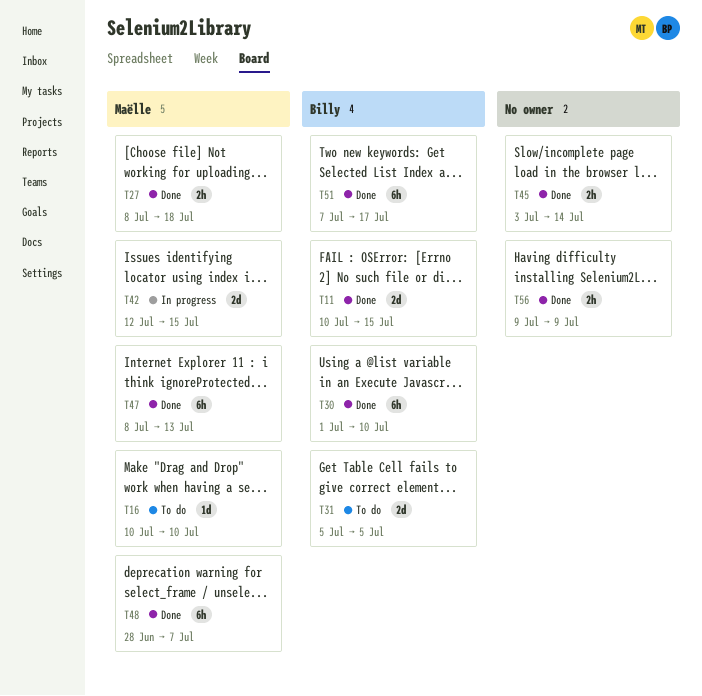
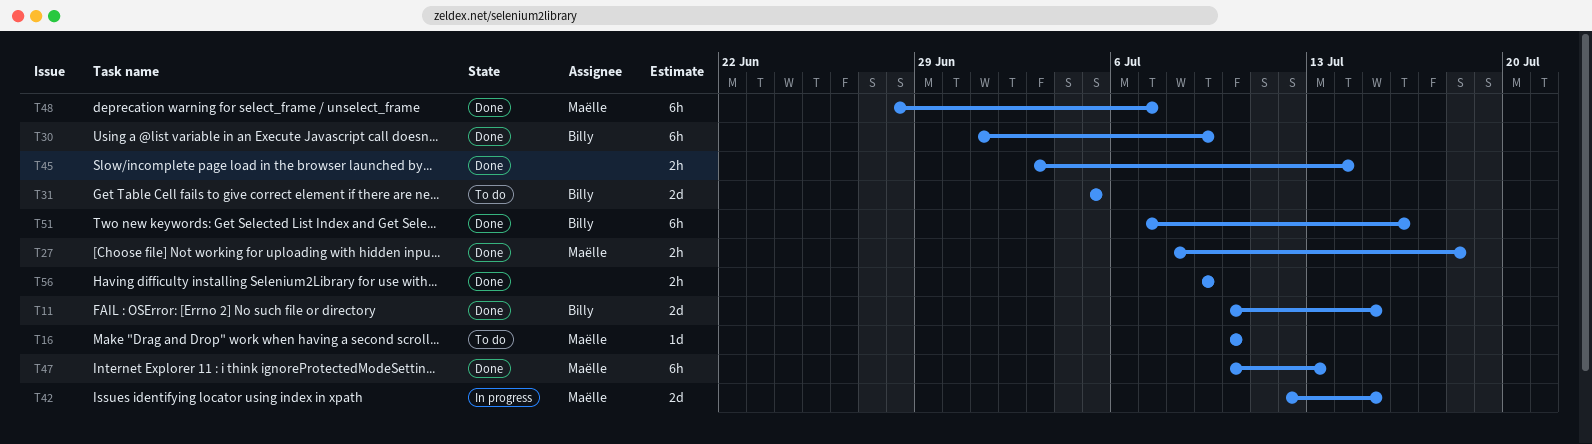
T30, due: Jul 10 -> Jul 9
T47, start: Jul 8 -> Jul 10
T51, due: Jul 17 -> Jul 16

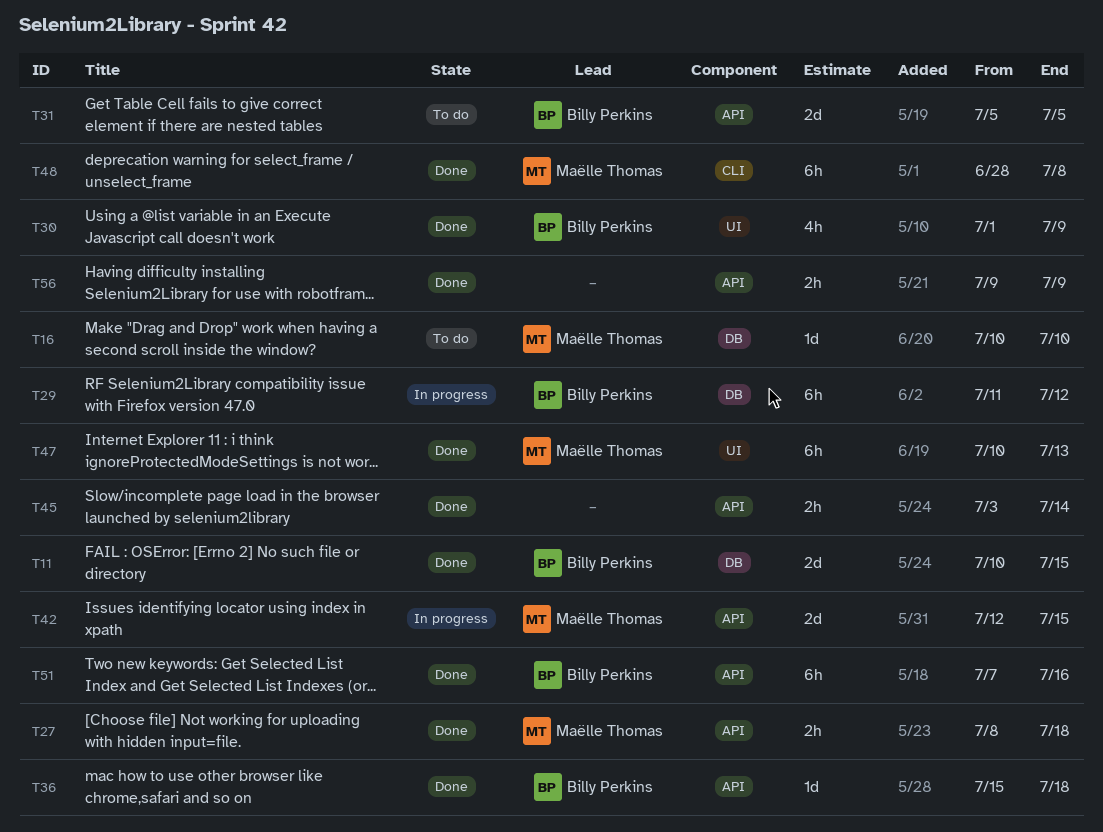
T29: none -> present
T30, estimate: 6h -> 4h
T36: none -> present
T48, due: Jul 7 -> Jul 8

